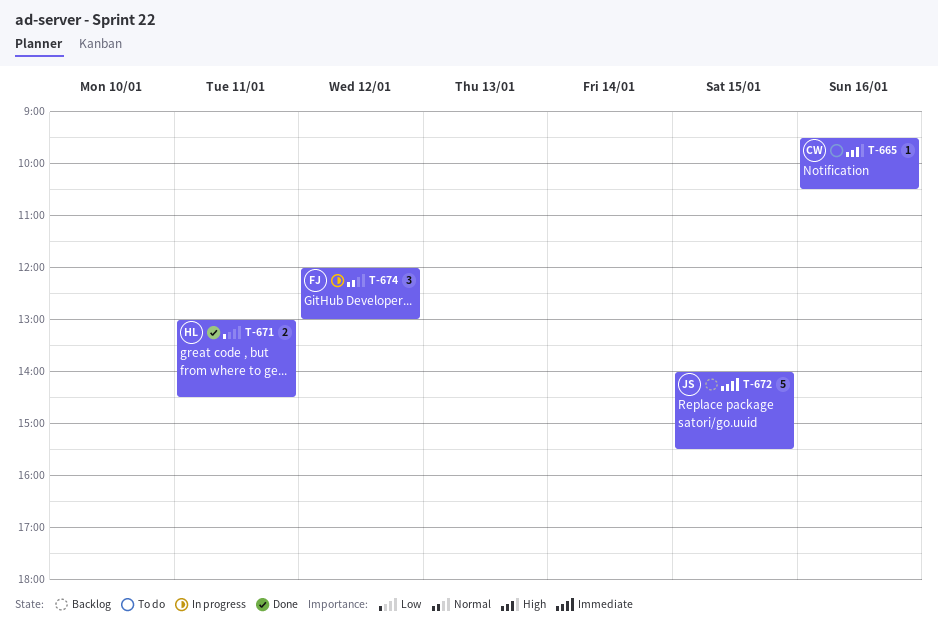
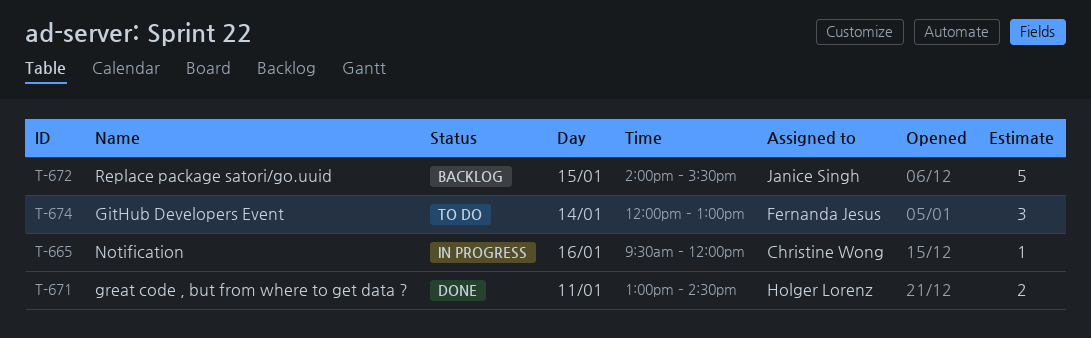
T-665, status: To do -> In progress
T-665, ends: 10:30 -> 12:00
T-674, status: In progress -> To do
T-674, day: Jan 12 -> Jan 14

